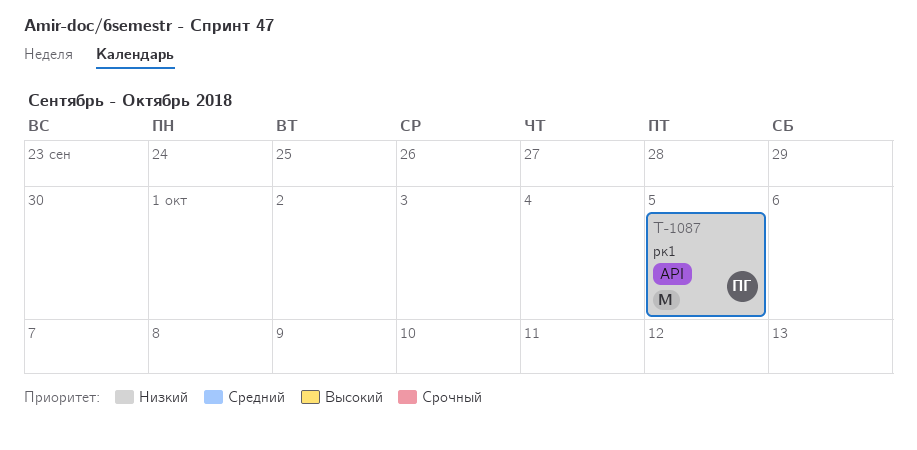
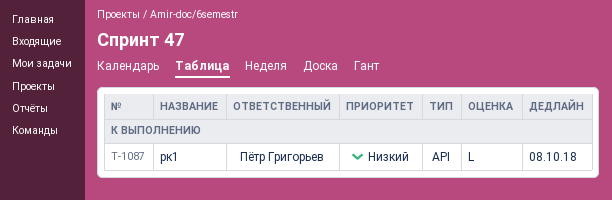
T-1087, estimate: M -> L
T-1087, due: Oct 5 -> Oct 8

